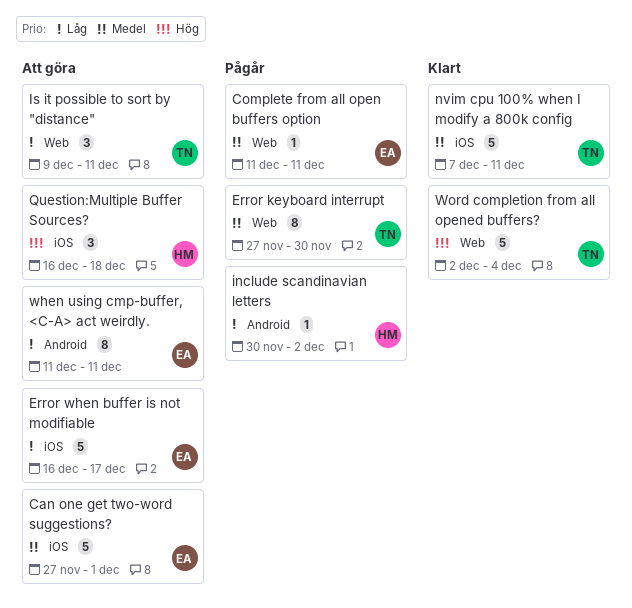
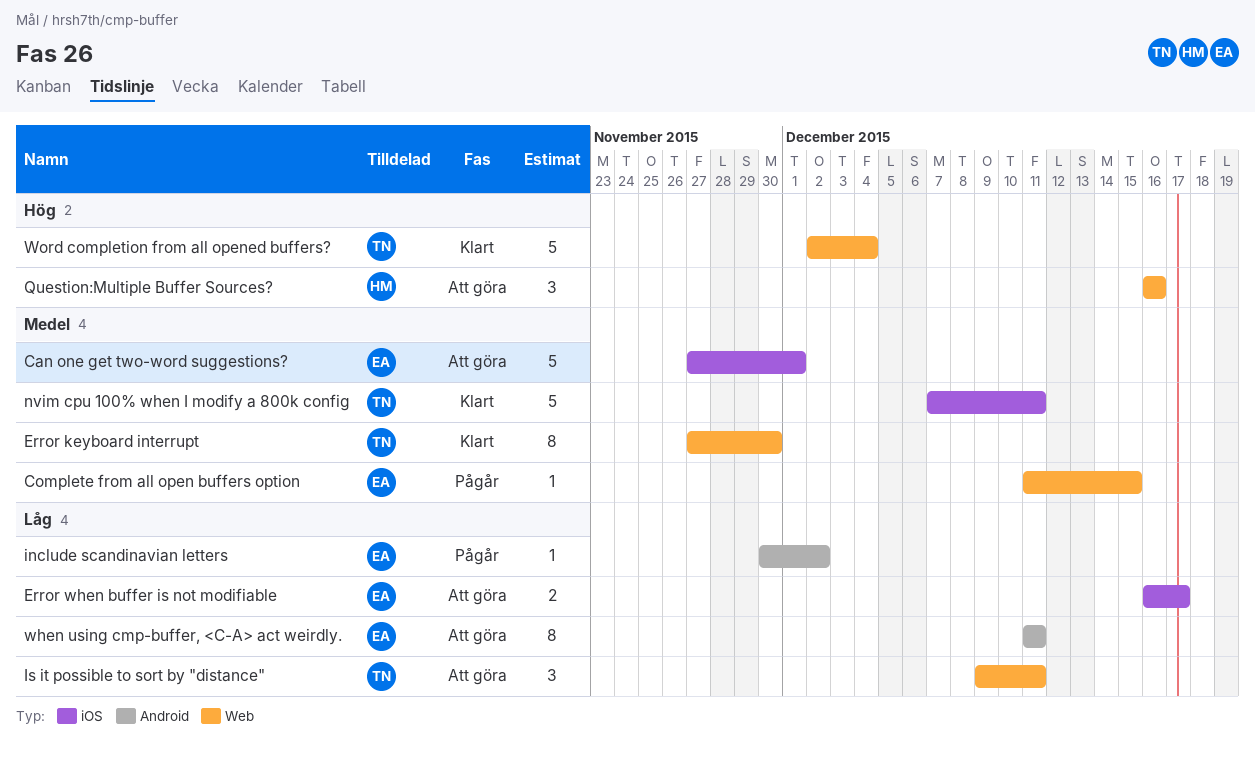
Complete from all open buffers option, due: Dec 11 -> Dec 15
Error keyboard interrupt, status: Pågår -> Klart
Error when buffer is not modifiable, estimate: 5 -> 2
include scandinavian letters, owner: HM -> EA
Question:Multiple Buffer Sources?, label: iOS -> Web
Question:Multiple Buffer Sources?, due: Dec 18 -> Dec 16

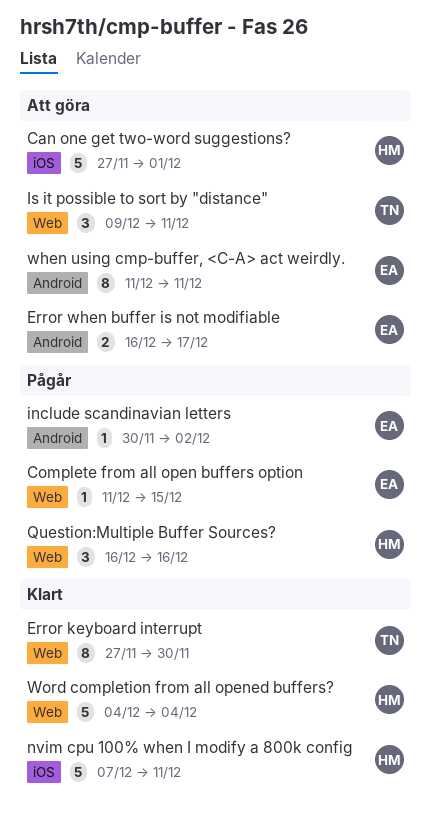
Can one get two-word suggestions?, owner: EA -> HM
Error when buffer is not modifiable, label: iOS -> Android
nvim cpu 100% when I modify a 800k config, owner: TN -> HM
Question:Multiple Buffer Sources?, status: Att göra -> Pågår
Word completion from all opened buffers?, owner: TN -> HM
Word completion from all opened buffers?, start: Dec 2 -> Dec 4

